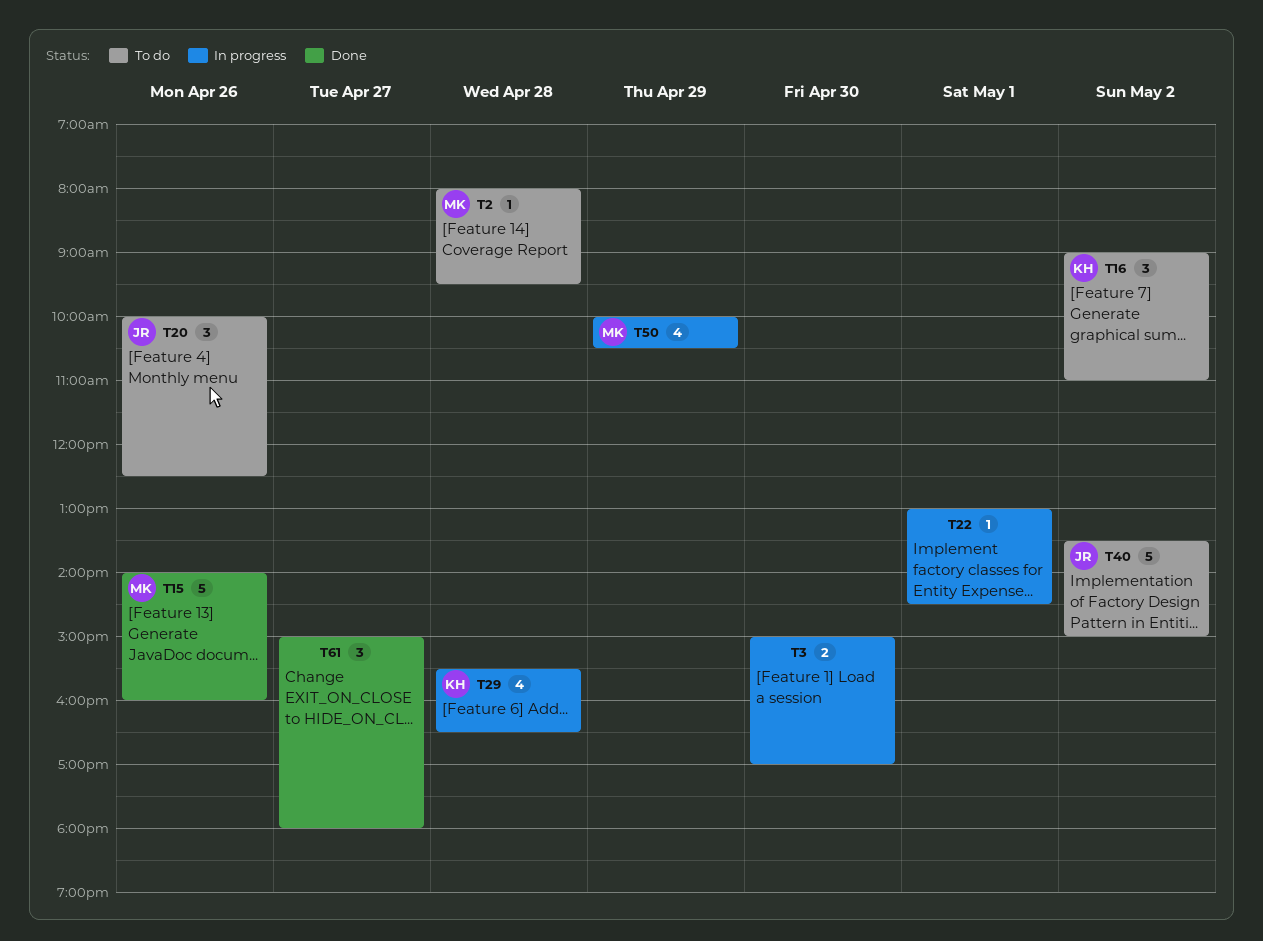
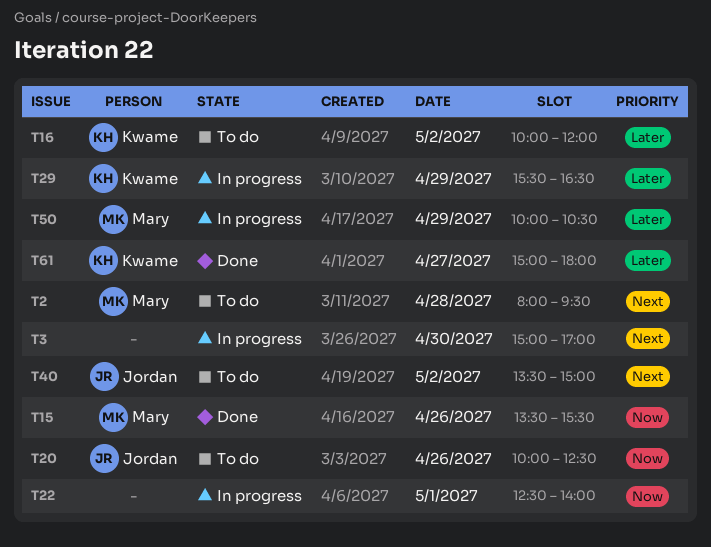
T15, begins: 14:00 -> 13:30
T15, ends: 16:00 -> 15:30
T16, begins: 09:00 -> 10:00
T16, ends: 11:00 -> 12:00
T22, begins: 13:00 -> 12:30
T22, ends: 14:30 -> 14:00
T29, day: Apr 28 -> Apr 29
T61, owner: none -> Kwame

